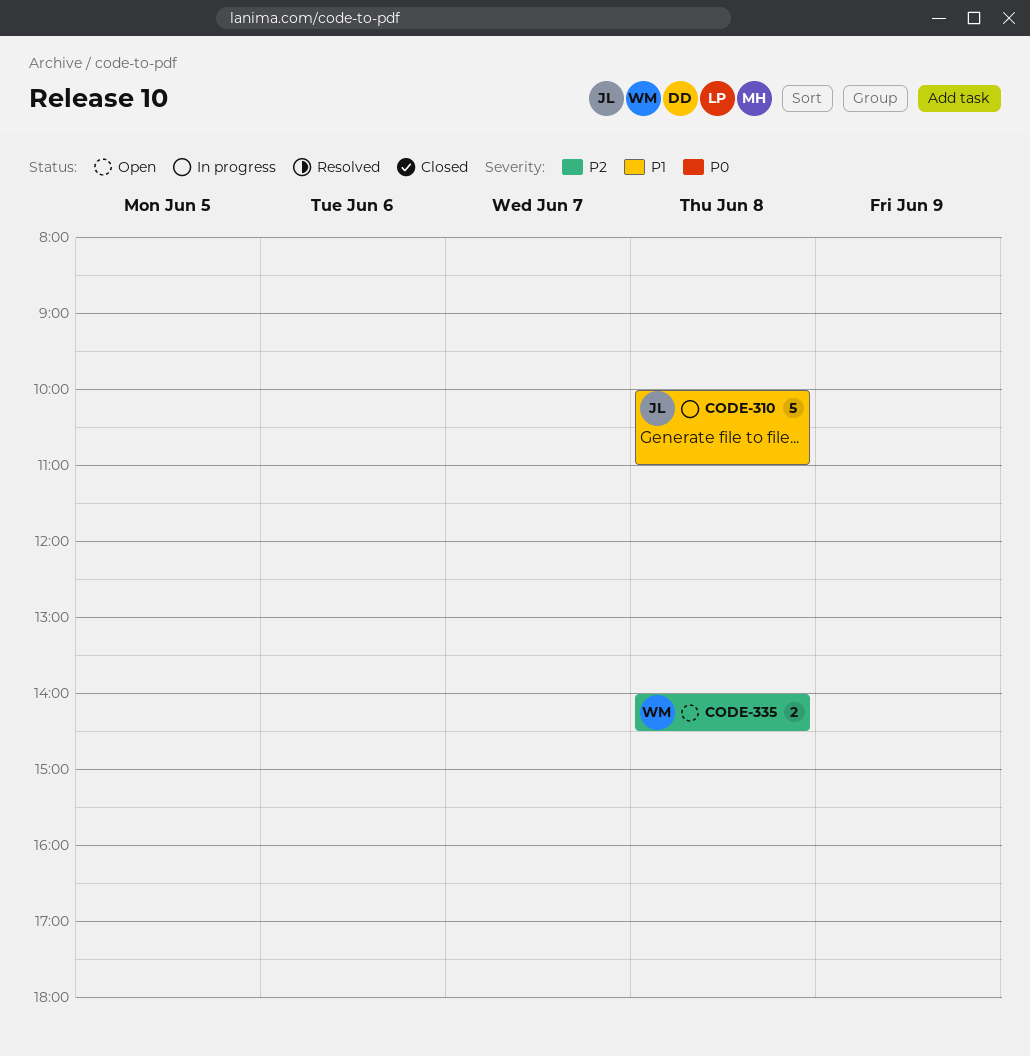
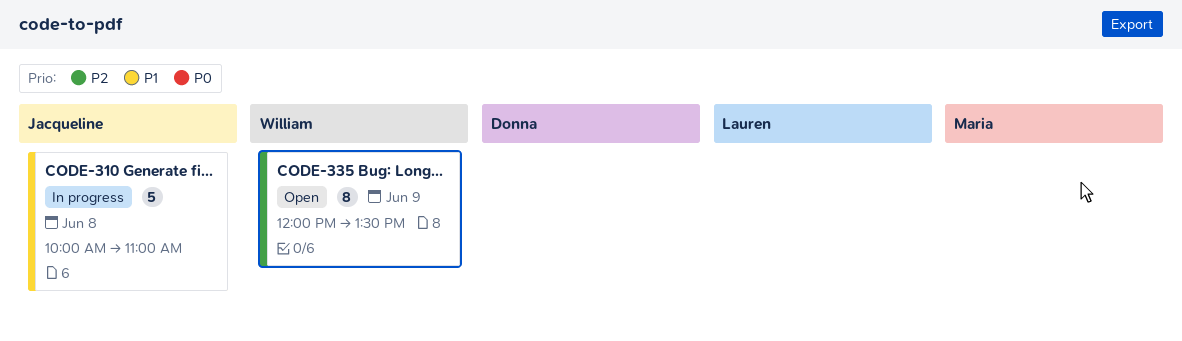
CODE-335, estimate: 2 -> 8
CODE-335, day: Jun 8 -> Jun 9
CODE-335, begins: 14:00 -> 12:00
CODE-335, ends: 14:30 -> 13:30

